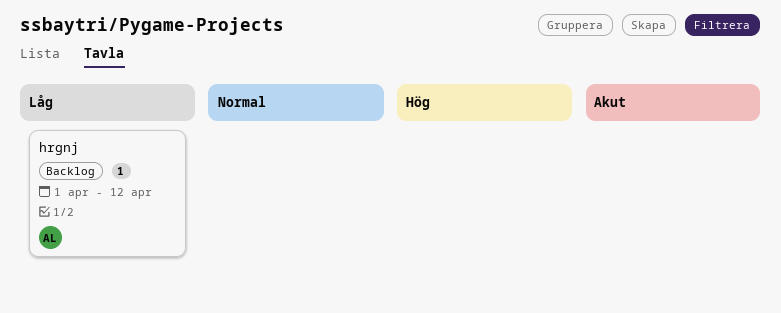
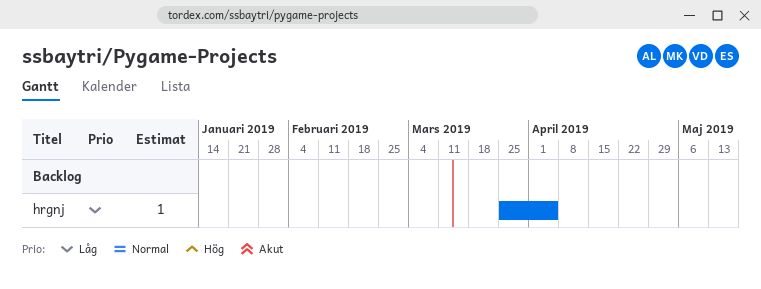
hrgnj, start: Apr 1 -> Mar 25
hrgnj, due: Apr 12 -> Apr 5

